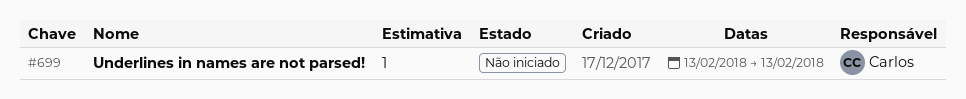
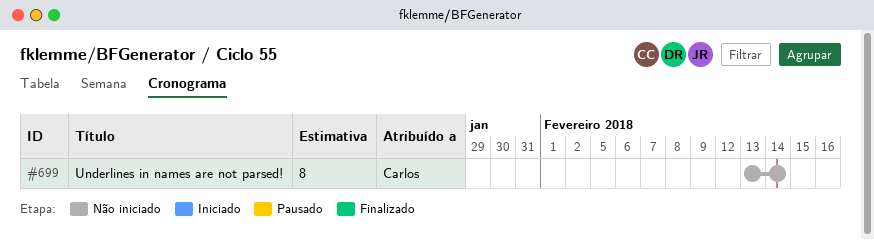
#699, estimate: 1 -> 8
#699, due: Feb 13 -> Feb 14

